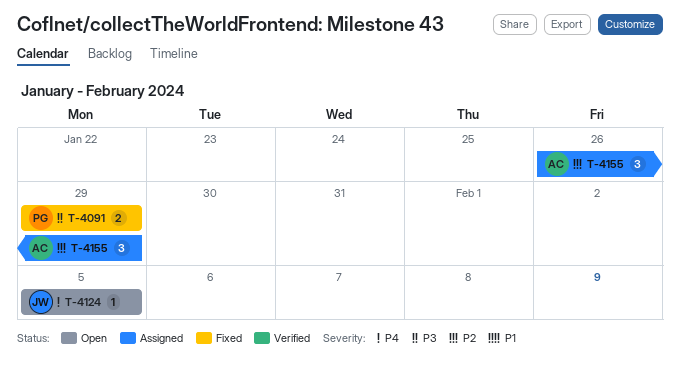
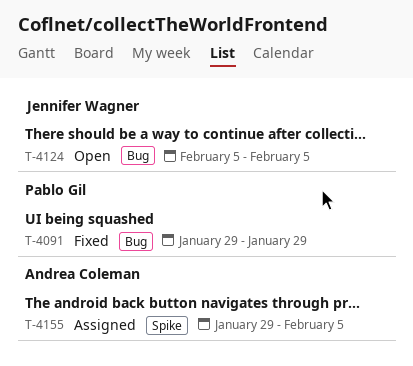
T-4155, start: Jan 26 -> Jan 29
T-4155, due: Jan 29 -> Feb 5

